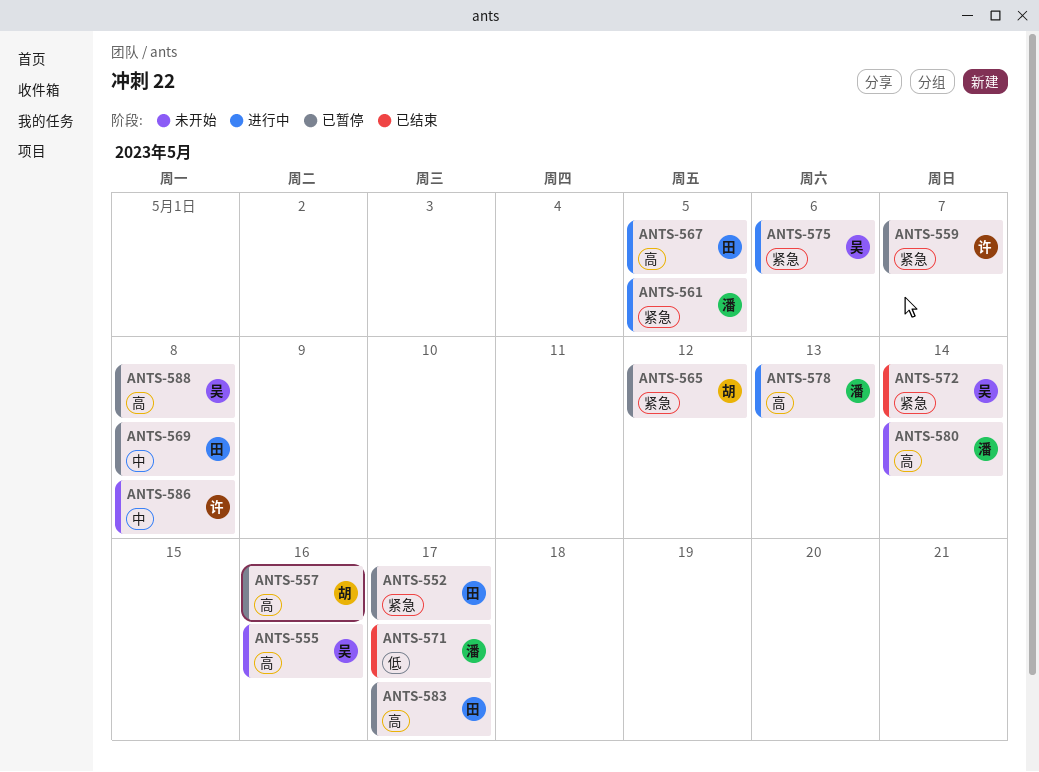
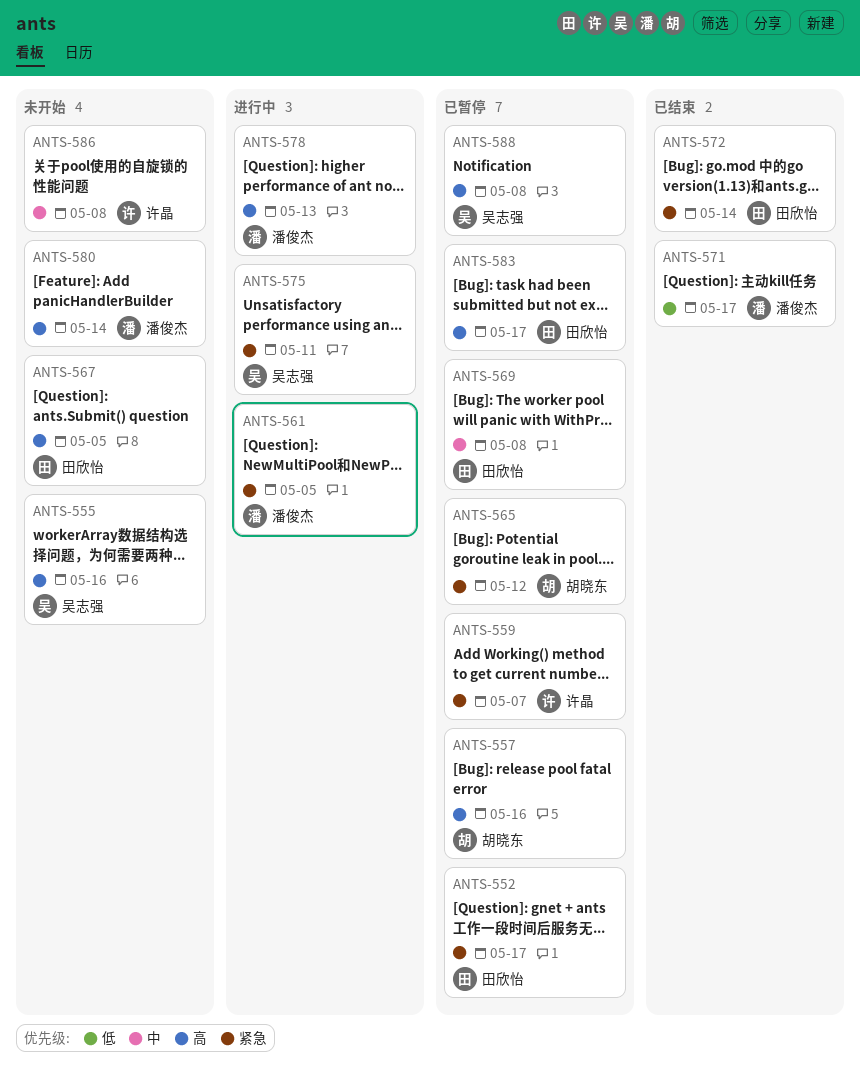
ANTS-567, status: 进行中 -> 未开始
ANTS-572, owner: 吴志强 -> 田欣怡
ANTS-575, due: May 6 -> May 11

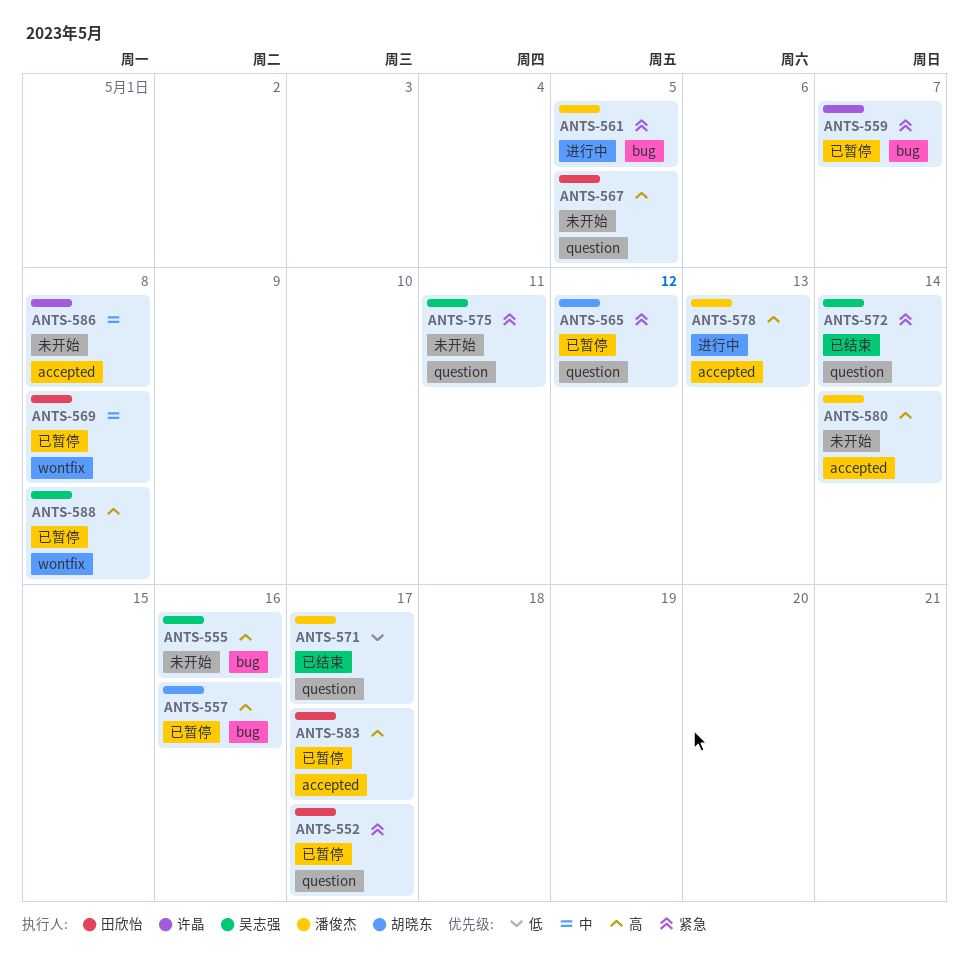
ANTS-572, owner: 田欣怡 -> 吴志强
ANTS-575, status: 进行中 -> 未开始

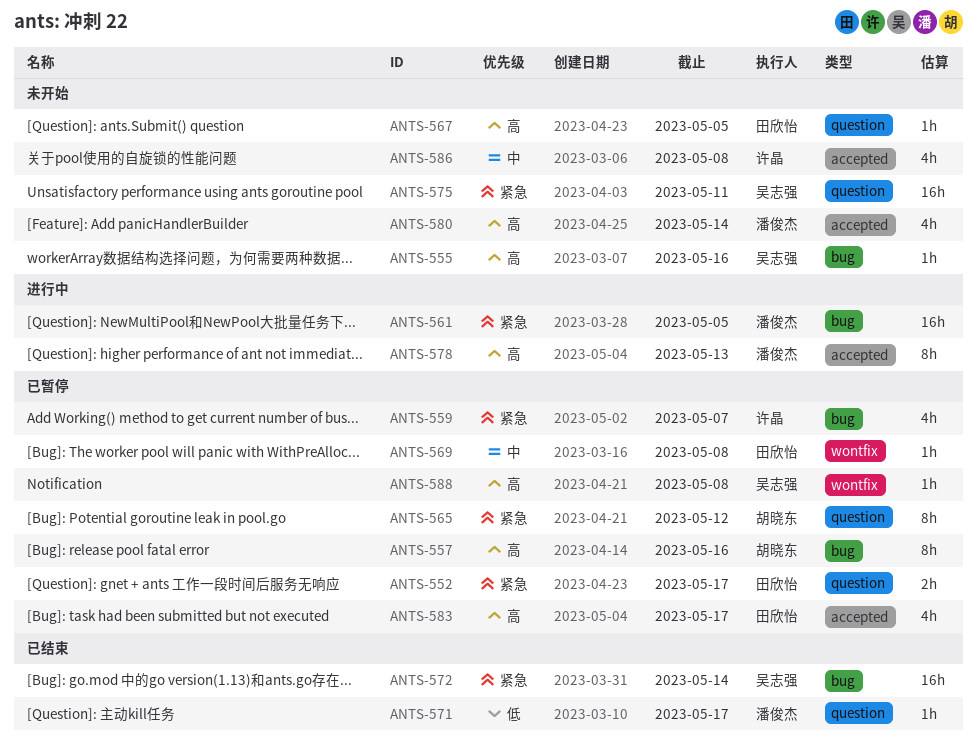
ANTS-572, label: question -> bug

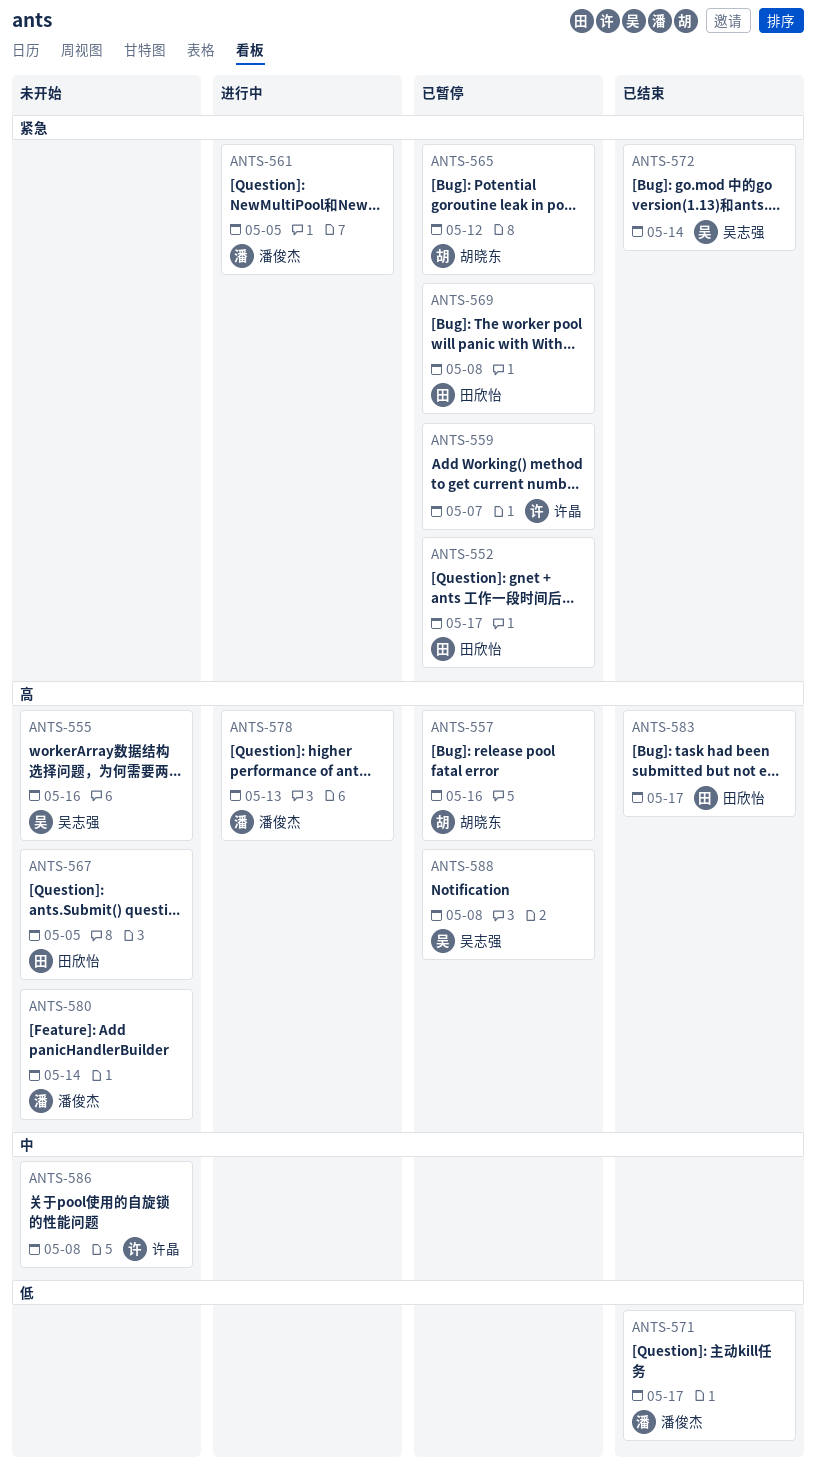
ANTS-569, priority: 中 -> 紧急
ANTS-575: present -> none
ANTS-583, status: 已暂停 -> 已结束

